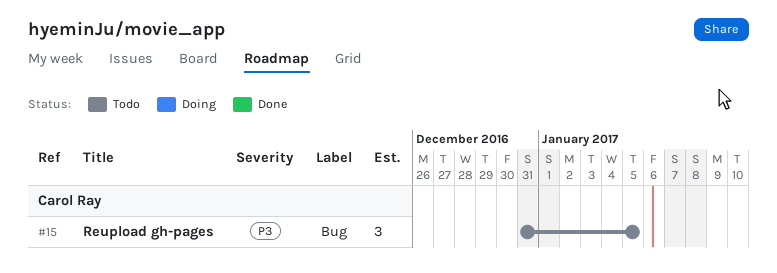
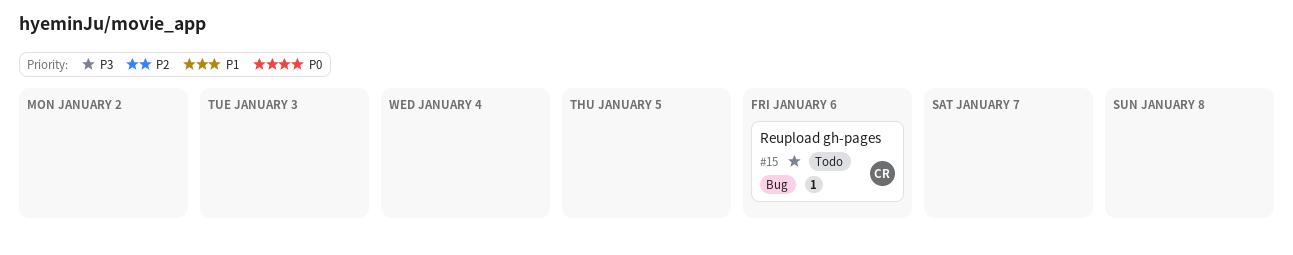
#15, estimate: 3 -> 1
#15, due: Jan 5 -> Jan 6

